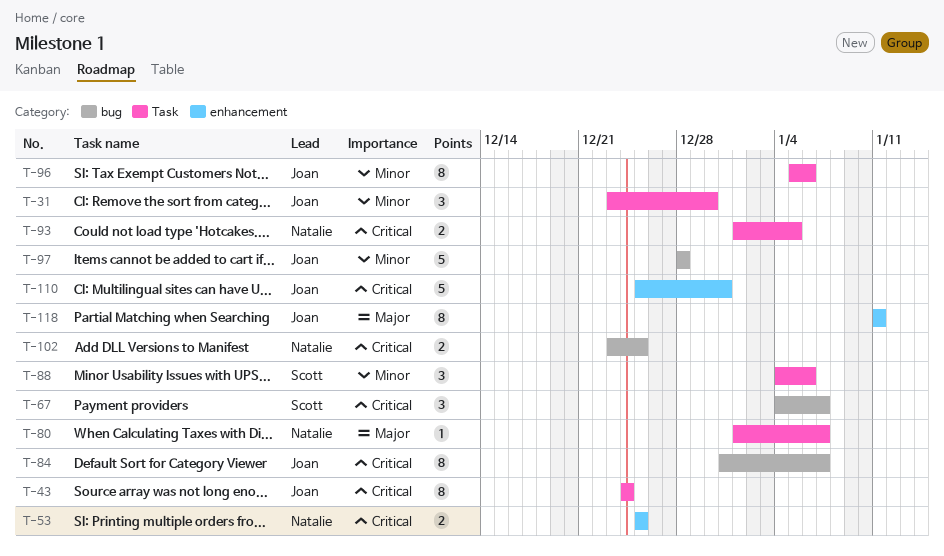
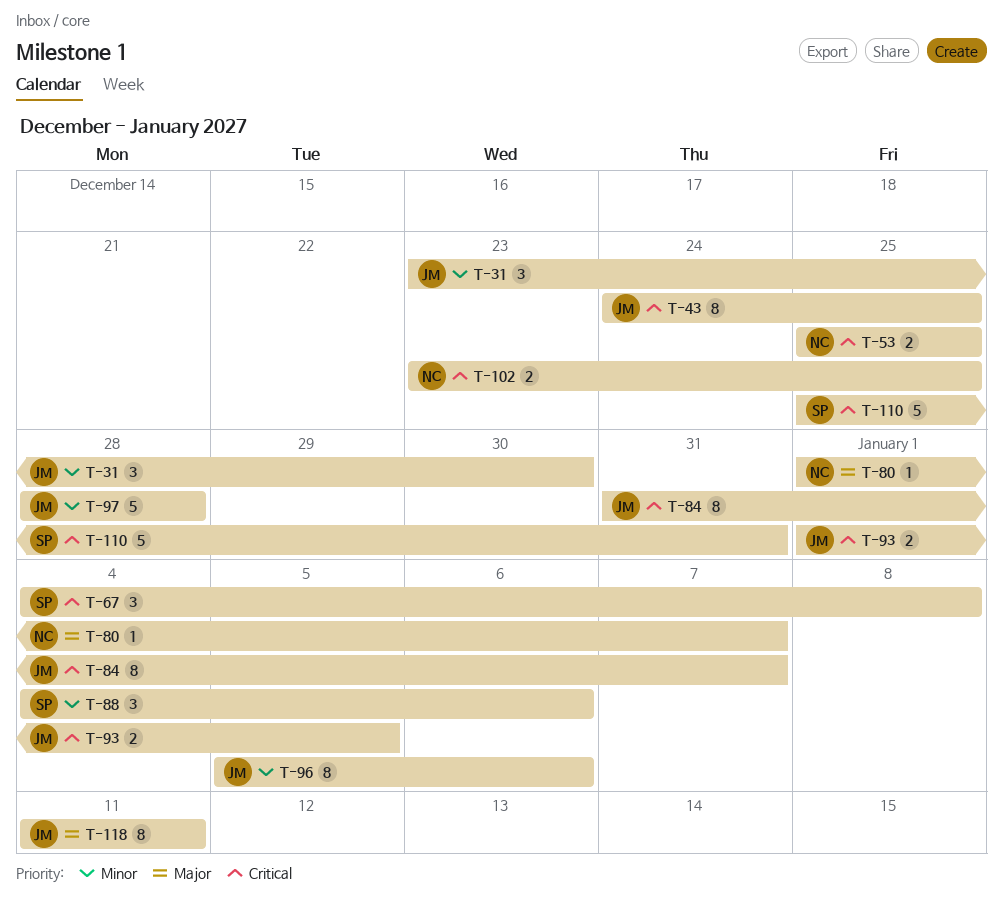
T-43, due: Dec 24 -> Dec 25
T-67, due: Jan 7 -> Jan 8
T-93, owner: Natalie -> Joan
T-110, owner: Joan -> Scott

